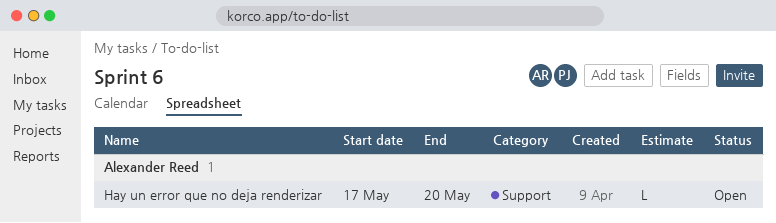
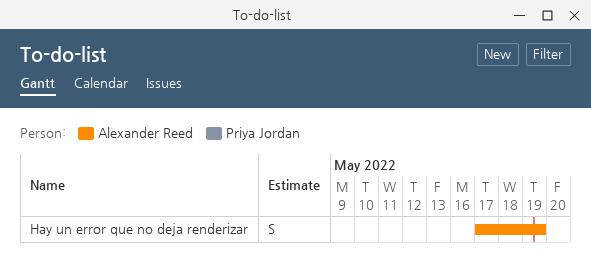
Hay un error que no deja renderizar, estimate: L -> S
Hay un error que no deja renderizar, due: May 20 -> May 19

